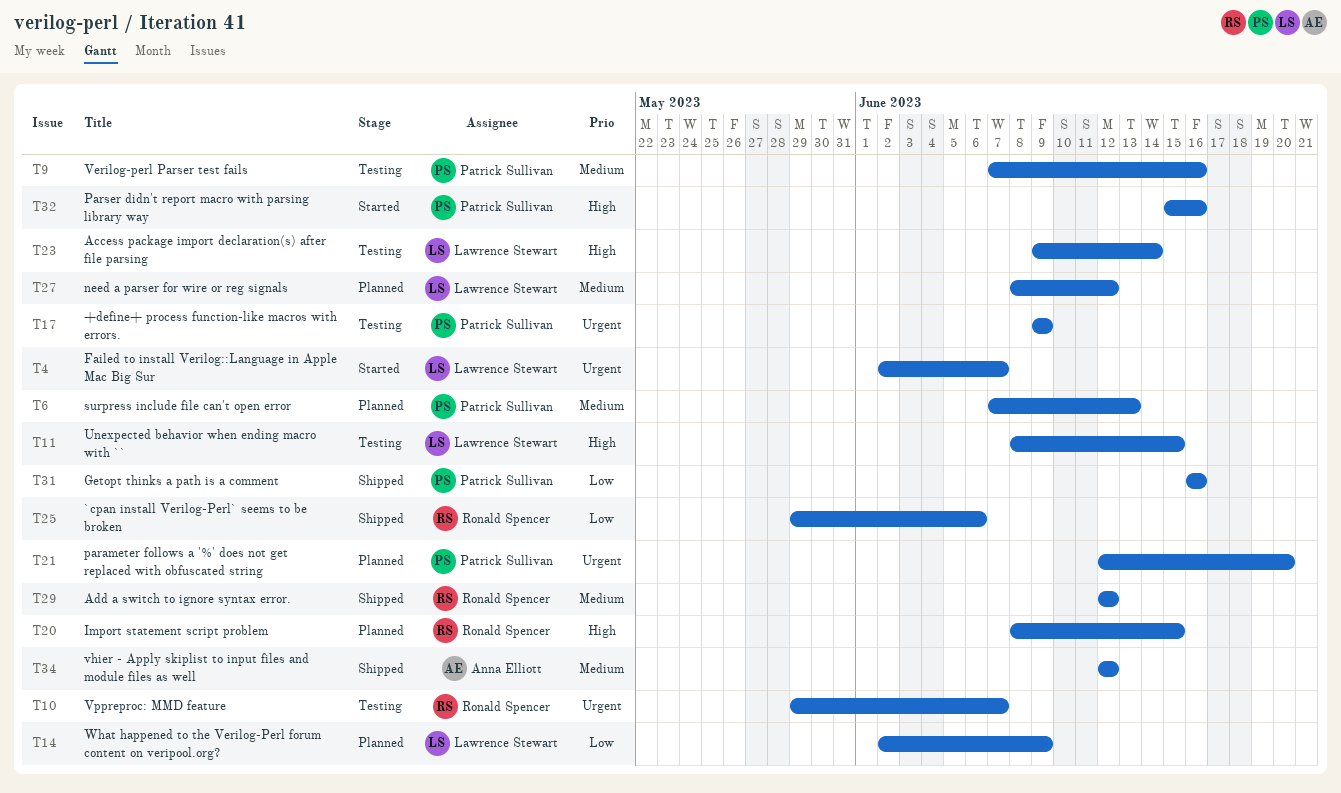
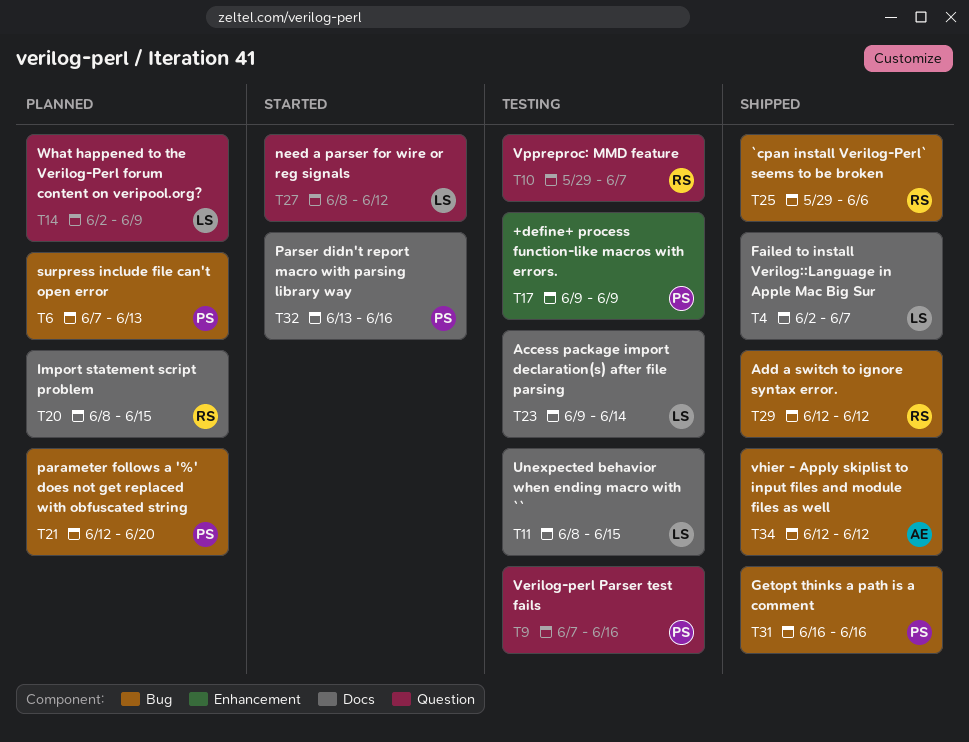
T4, status: Started -> Shipped
T27, status: Planned -> Started
T32, start: Jun 15 -> Jun 13

